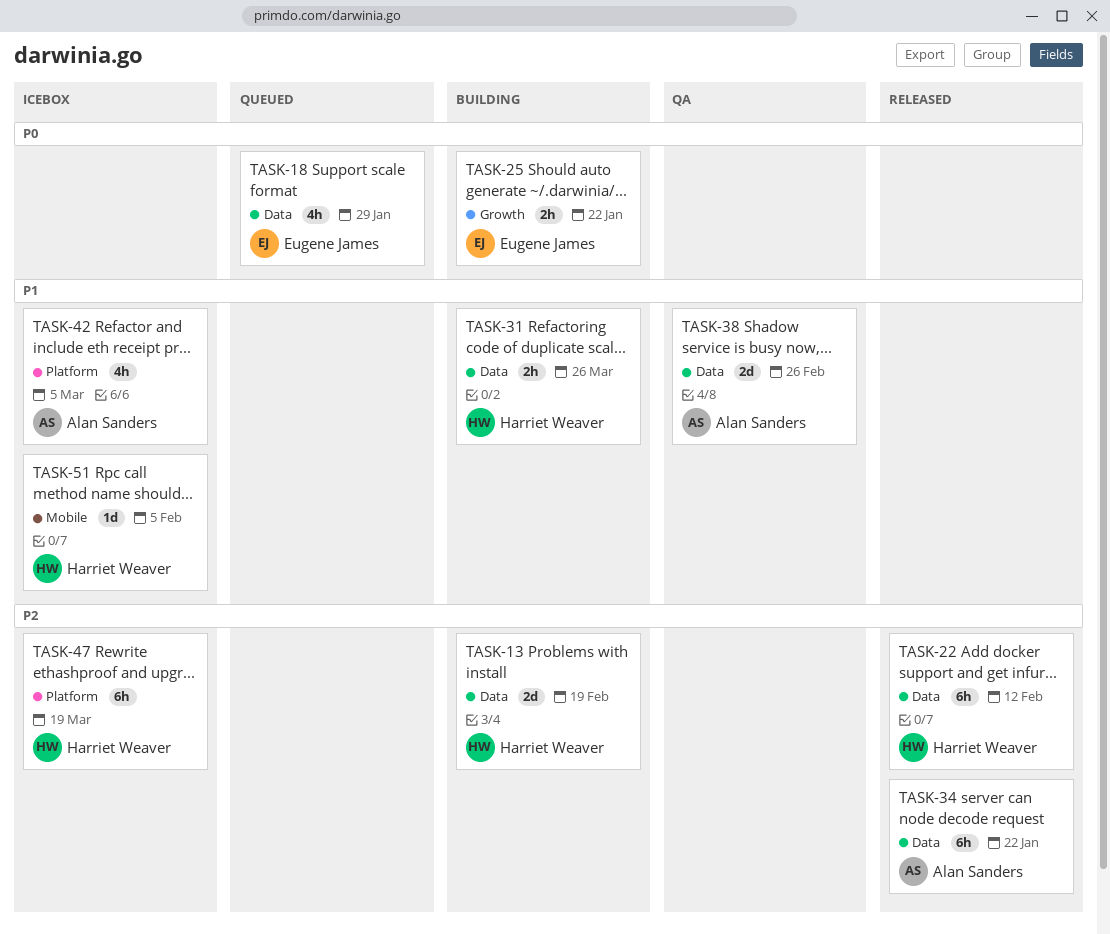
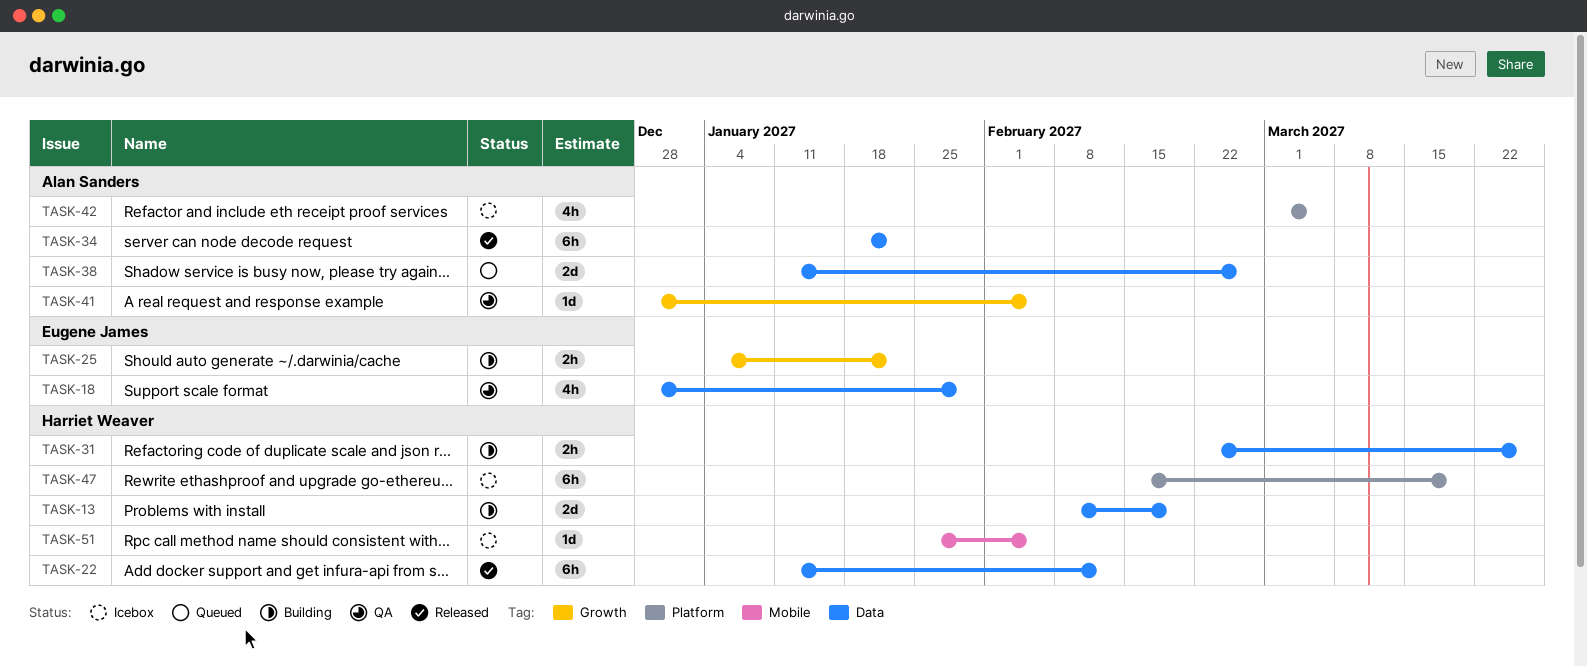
TASK-18, status: Queued -> QA
TASK-38, status: QA -> Queued
TASK-41: none -> present

